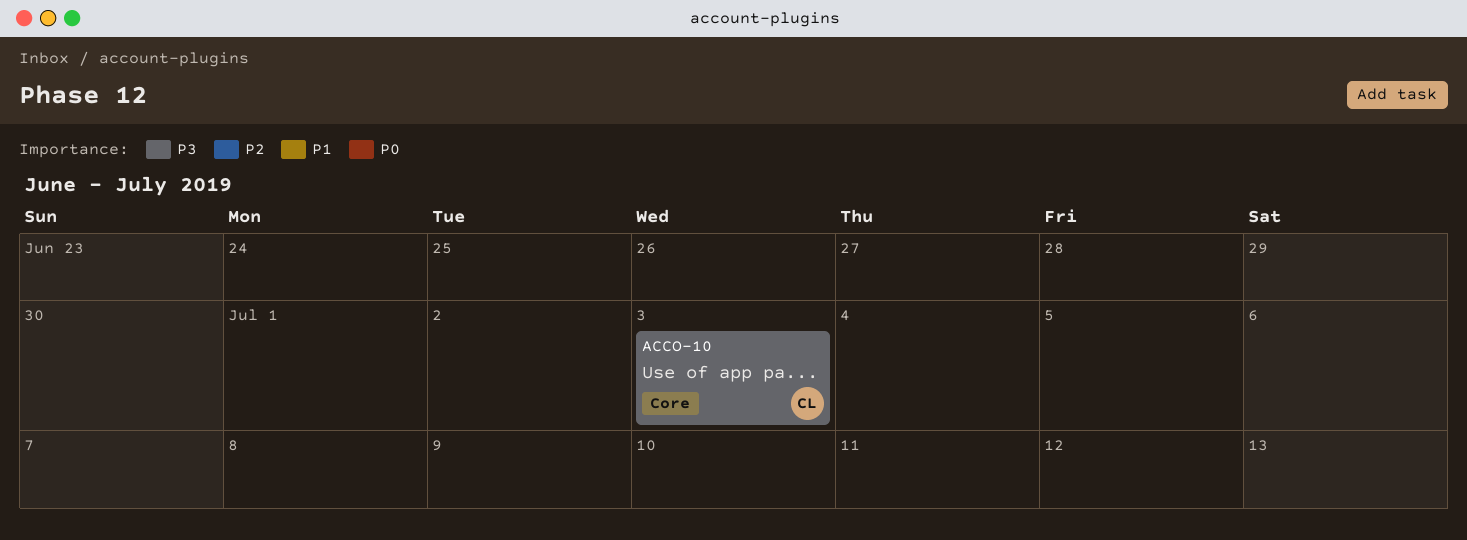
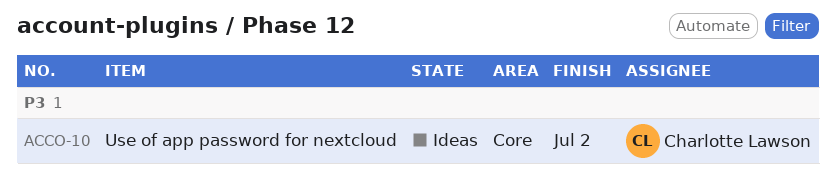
ACCO-10, due: Jul 3 -> Jul 2

